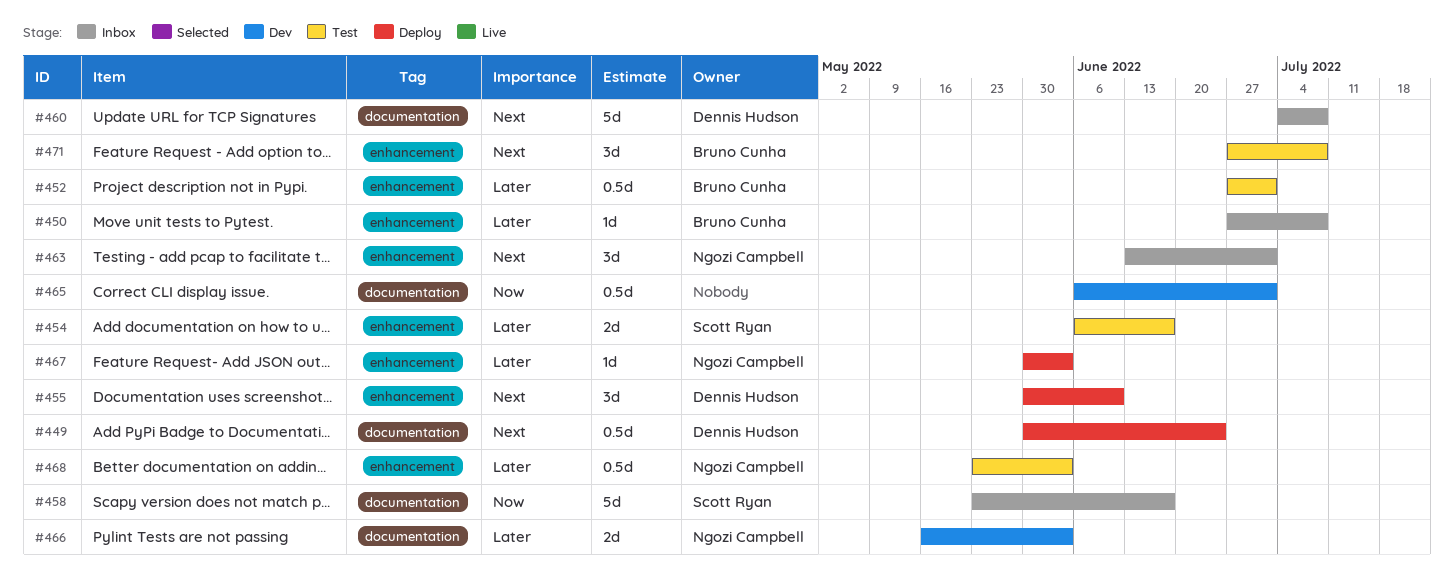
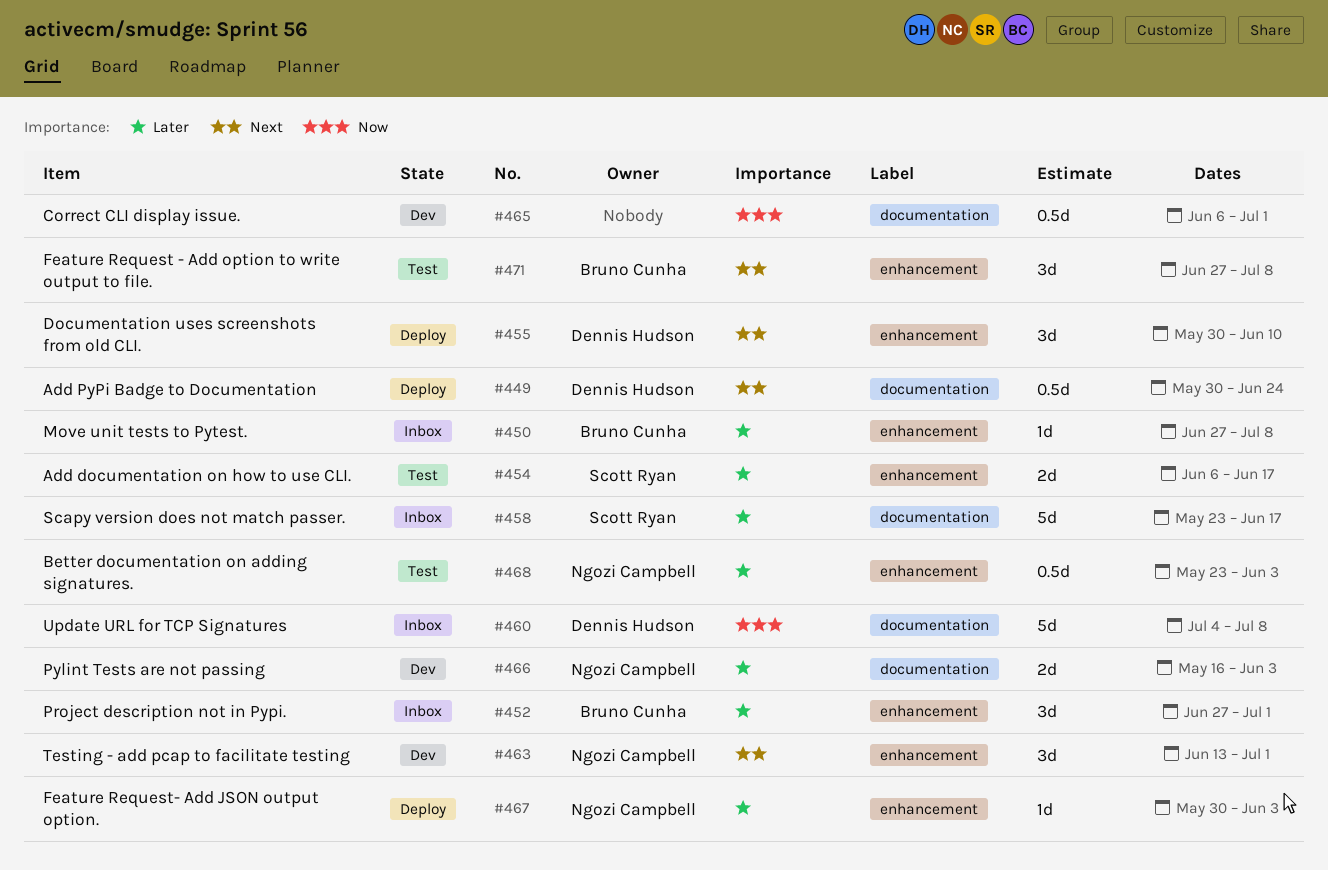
#452, status: Test -> Inbox
#452, estimate: 0.5d -> 3d
#458, priority: Now -> Later
#460, priority: Next -> Now
#463, status: Inbox -> Dev

